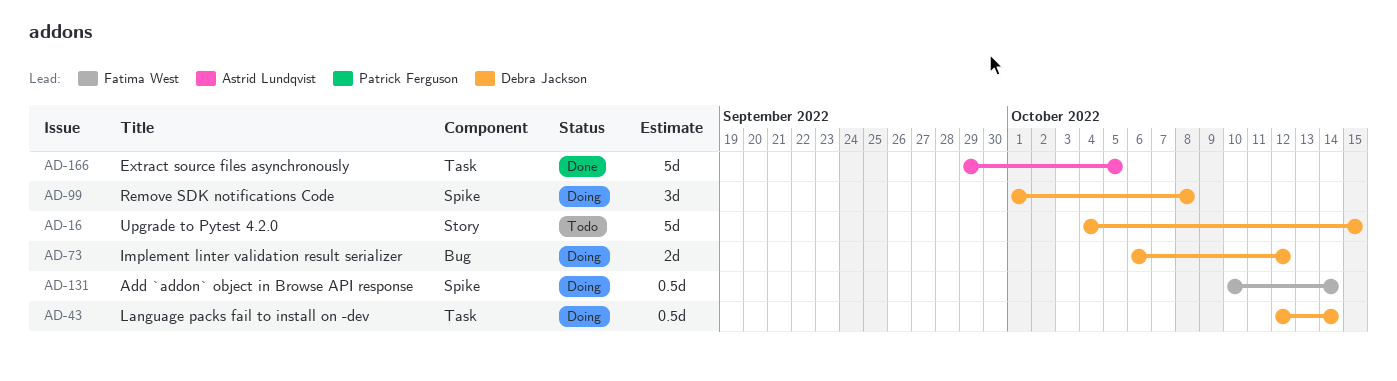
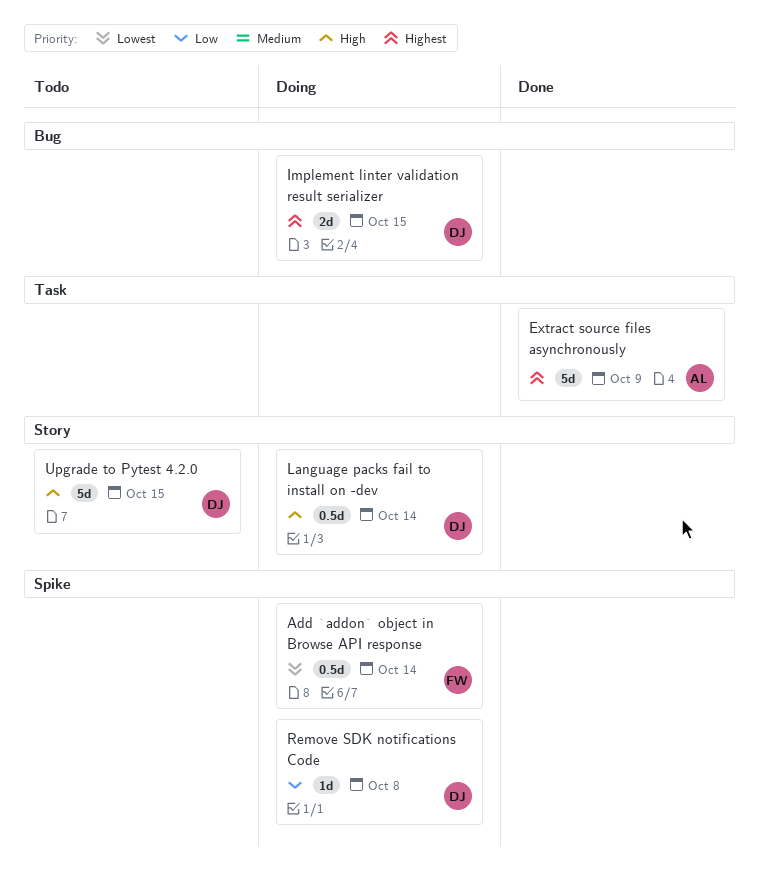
Extract source files asynchronously, due: Oct 5 -> Oct 9
Implement linter validation result serializer, due: Oct 12 -> Oct 15
Language packs fail to install on -dev, label: Task -> Story
Remove SDK notifications Code, estimate: 3d -> 1d

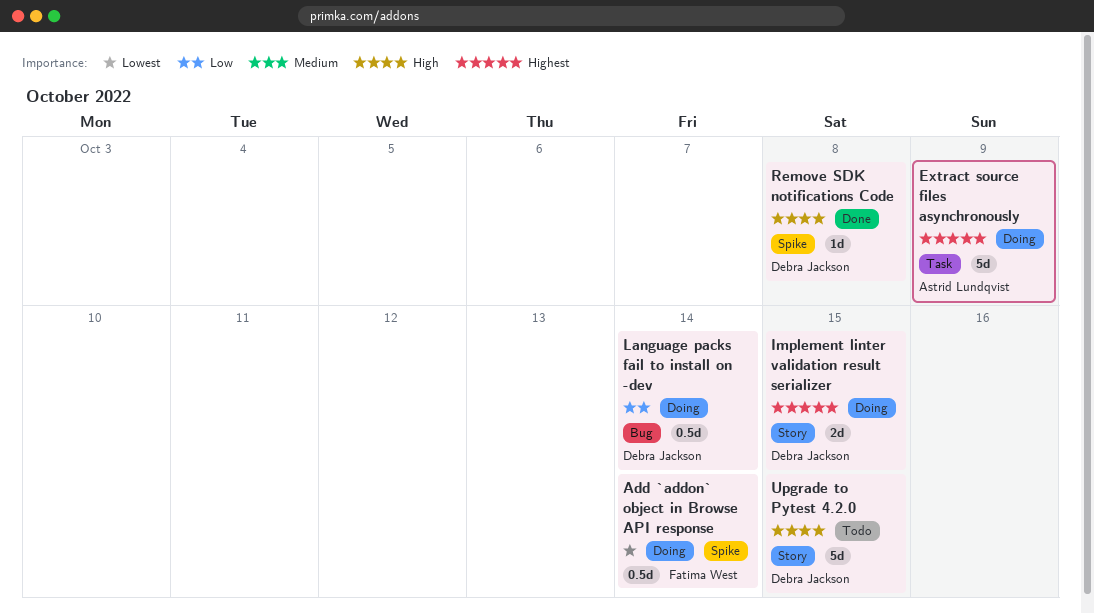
Extract source files asynchronously, status: Done -> Doing
Implement linter validation result serializer, label: Bug -> Story
Language packs fail to install on -dev, priority: High -> Low
Language packs fail to install on -dev, label: Story -> Bug
Remove SDK notifications Code, status: Doing -> Done
Remove SDK notifications Code, priority: Low -> High

